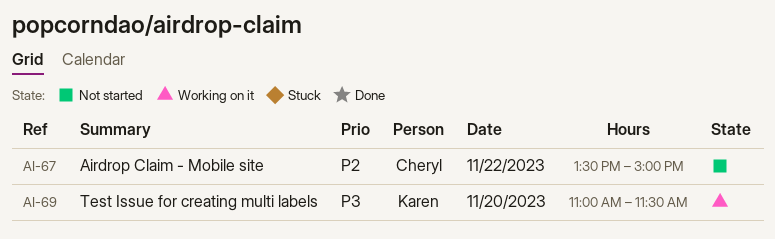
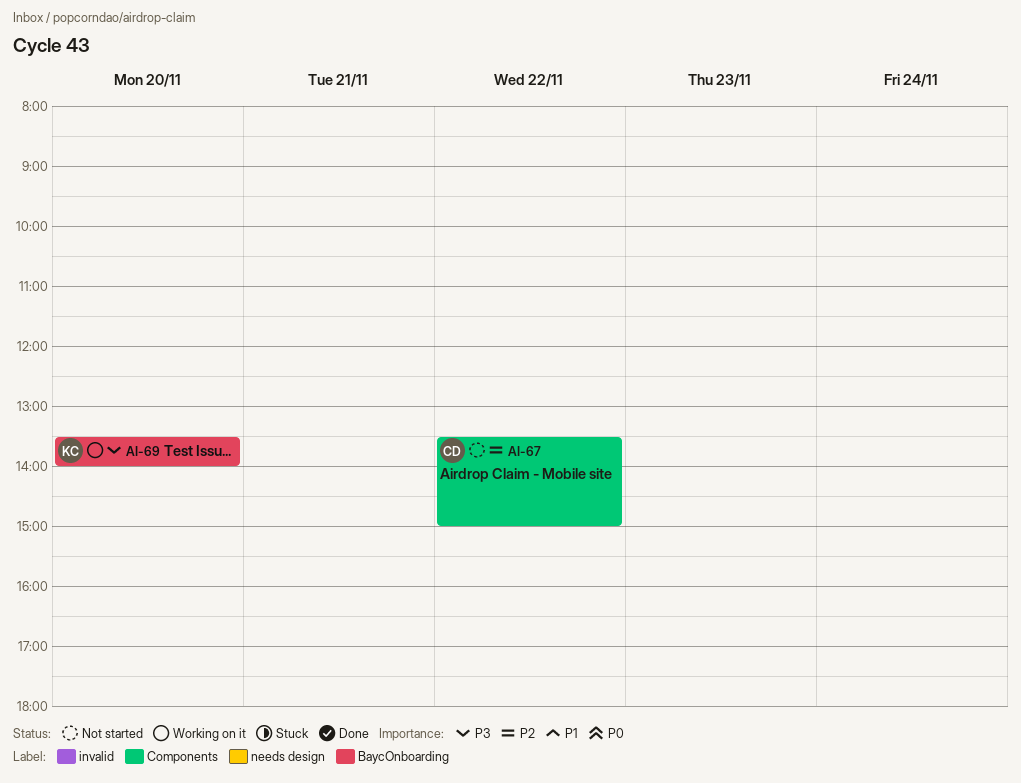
AI-69, begins: 11:00 -> 13:30
AI-69, ends: 11:30 -> 14:00

